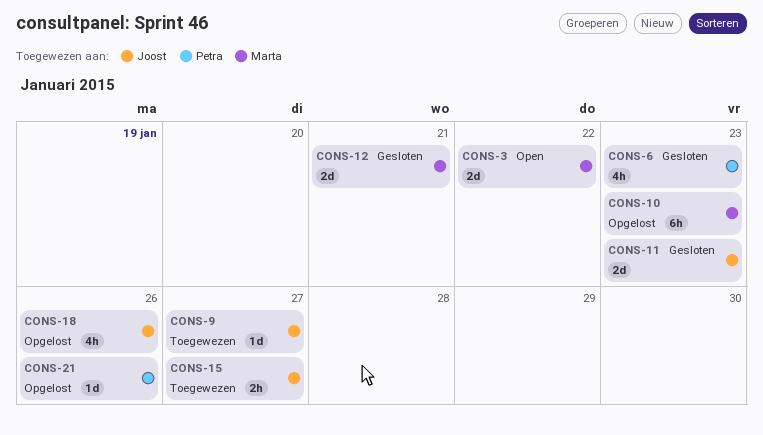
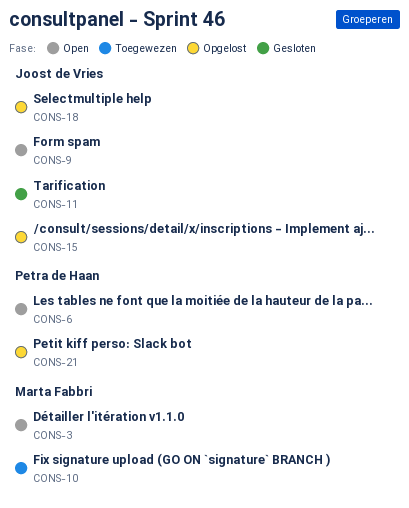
CONS-6, status: Gesloten -> Open
CONS-9, status: Toegewezen -> Open
CONS-10, status: Opgelost -> Toegewezen
CONS-12: present -> none
CONS-15, status: Toegewezen -> Opgelost

